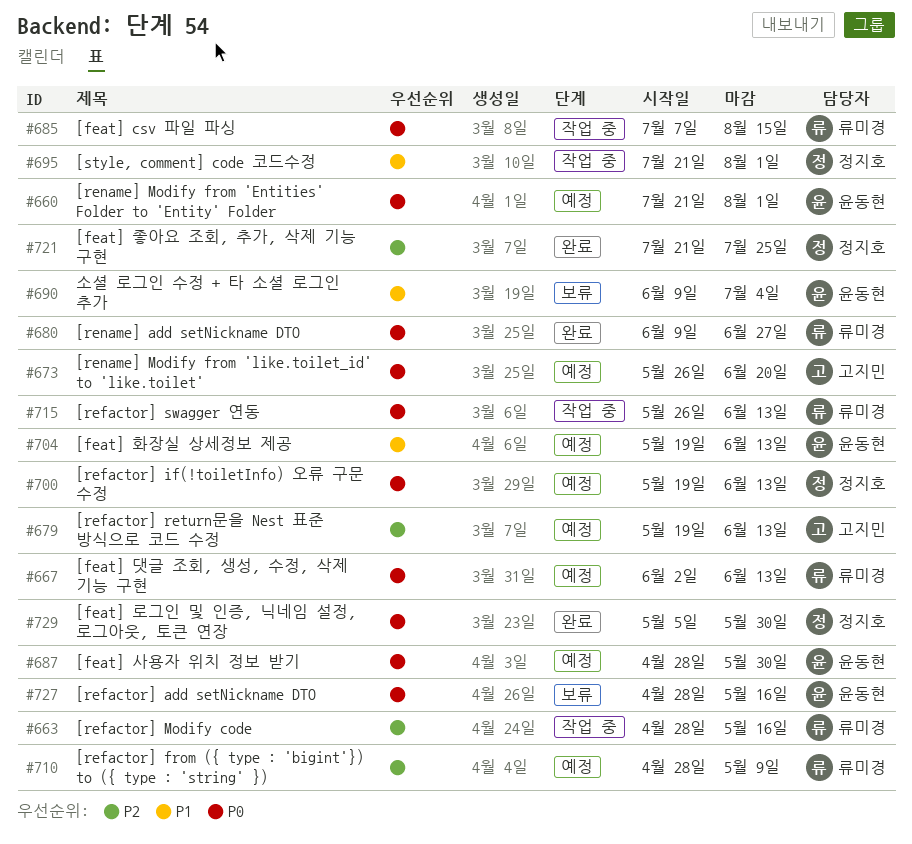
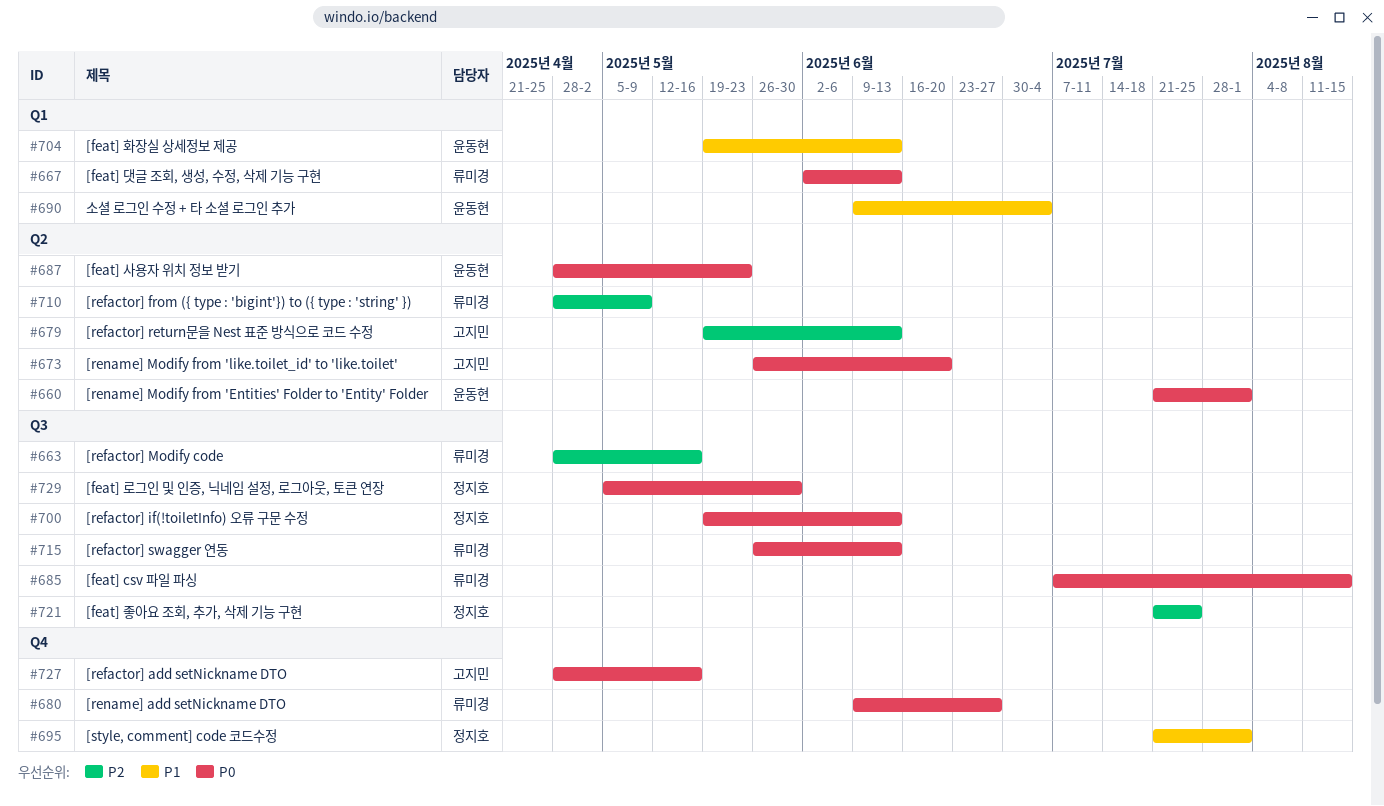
#687, due: May 30 -> May 23
#727, owner: 윤동현 -> 고지민

